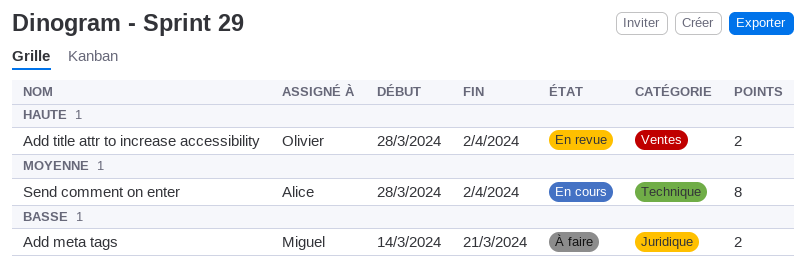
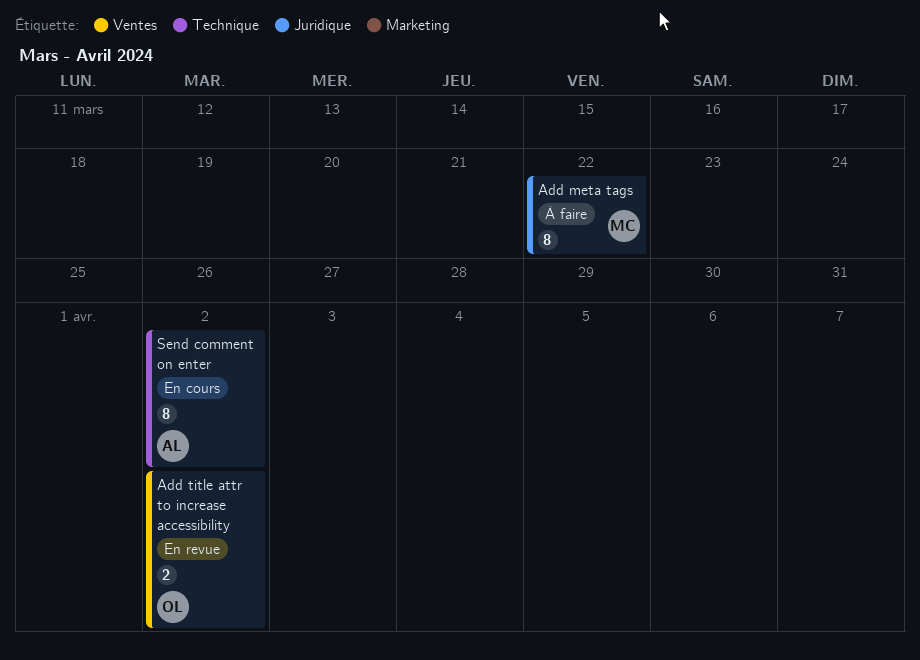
Add meta tags, estimate: 2 -> 8
Add meta tags, due: Mar 21 -> Mar 22

